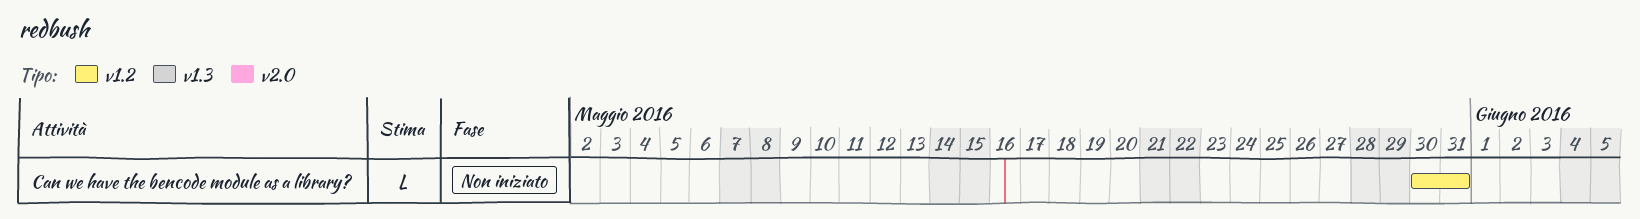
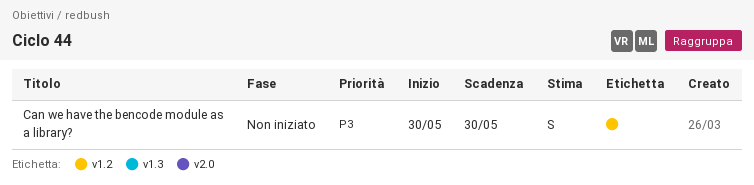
Can we have the bencode module as a library?, estimate: L -> S
Can we have the bencode module as a library?, due: May 31 -> May 30

